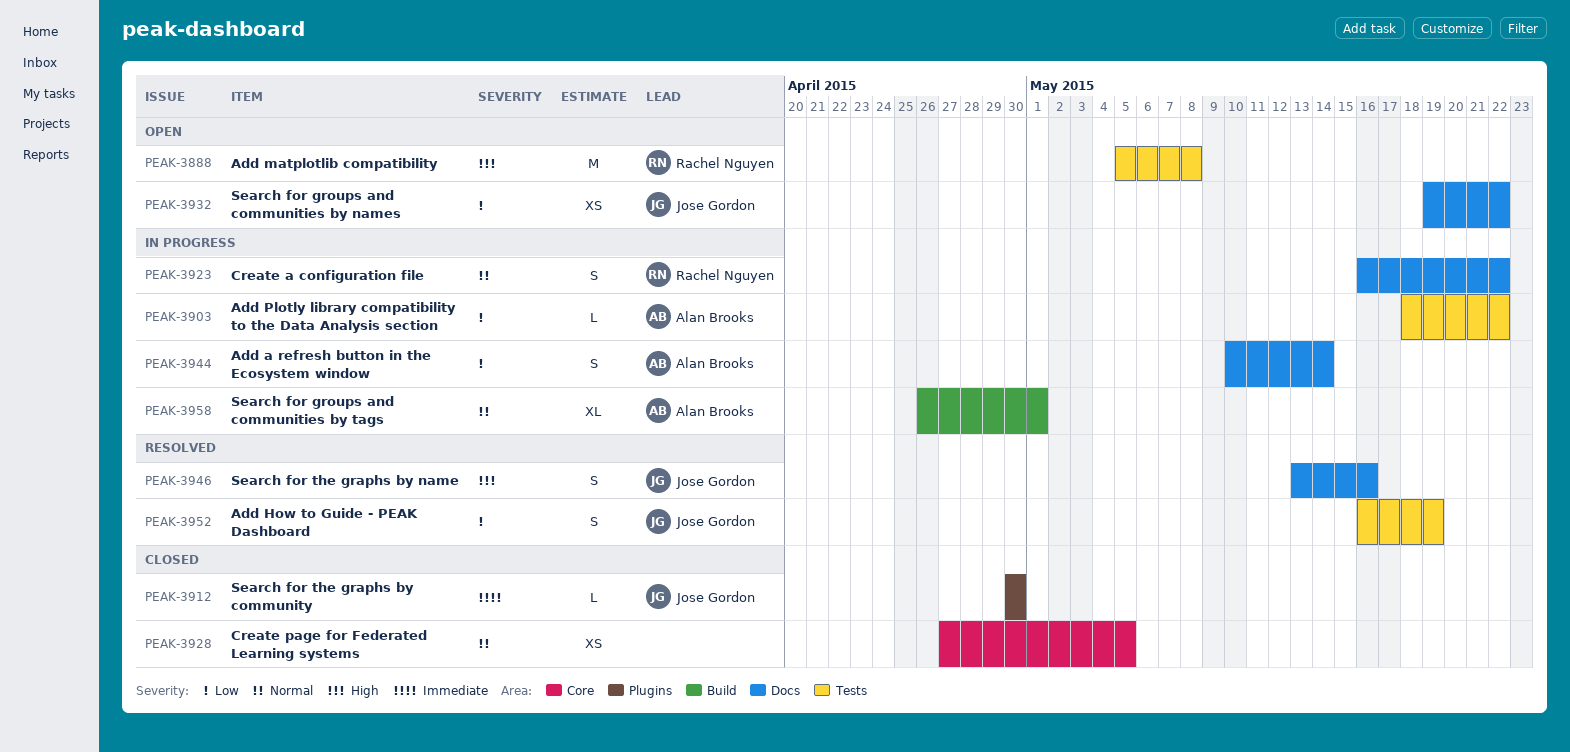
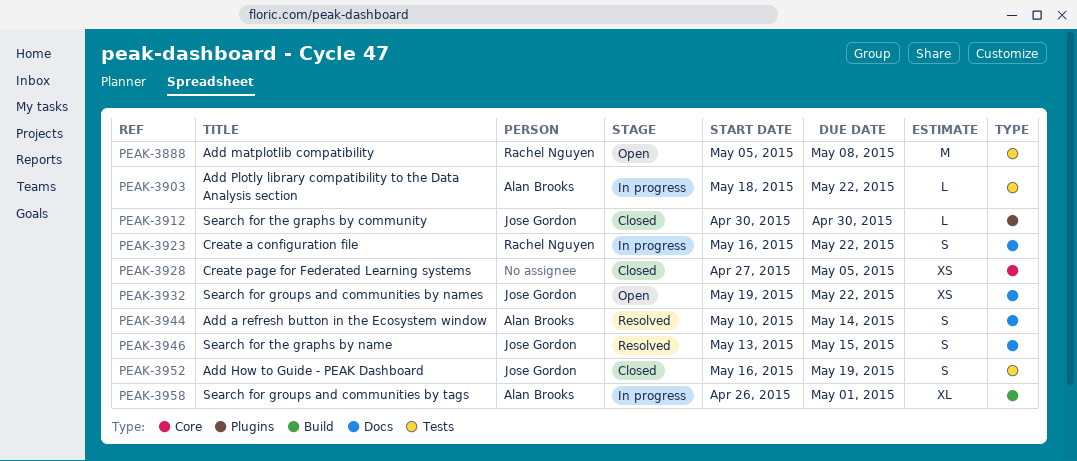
PEAK-3944, status: In progress -> Resolved
PEAK-3946, due: May 16 -> May 15
PEAK-3952, status: Resolved -> Closed

